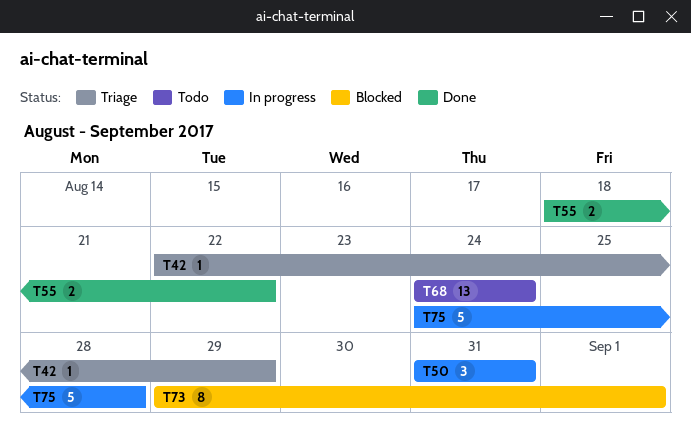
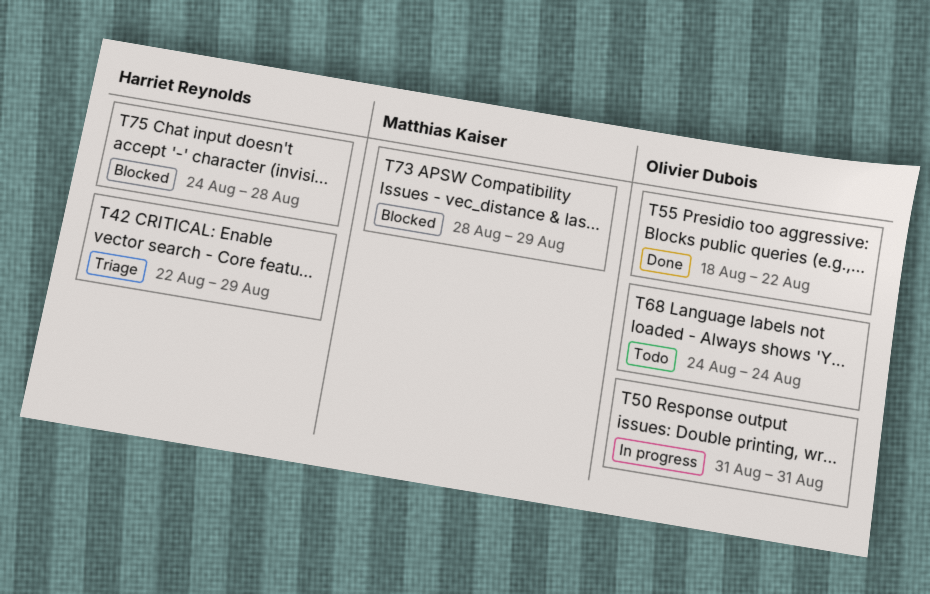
T73, start: Aug 29 -> Aug 28
T73, due: Sep 1 -> Aug 29
T75, status: In progress -> Blocked

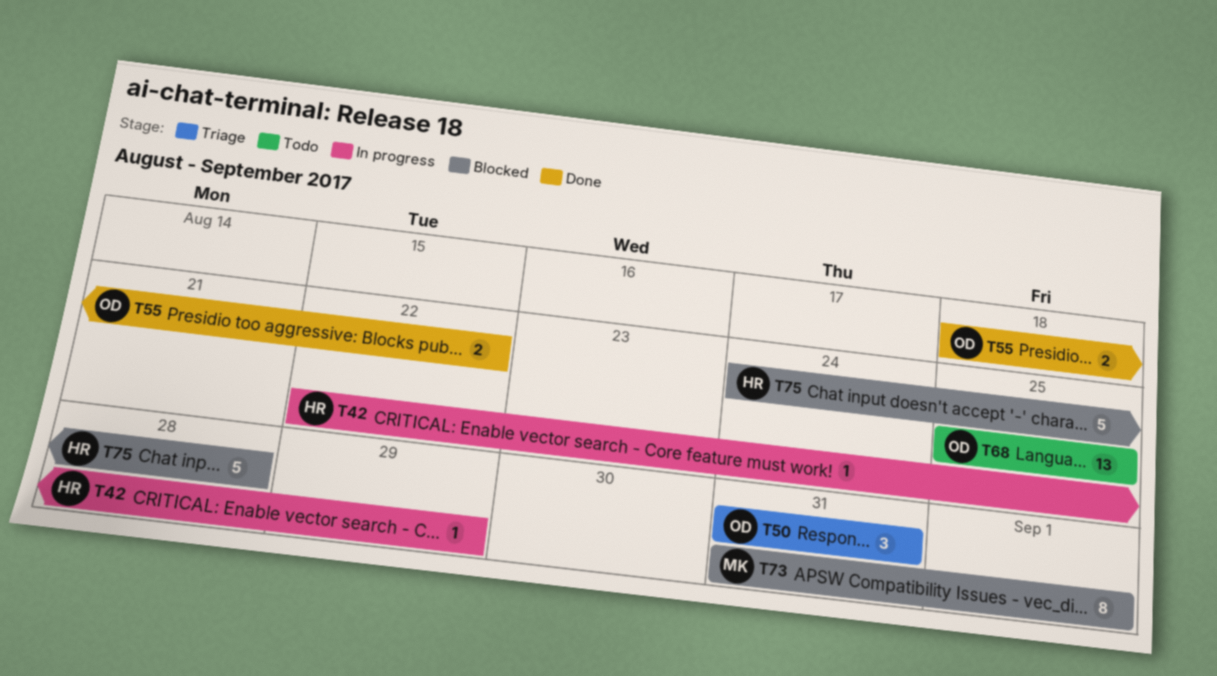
T42, status: Triage -> In progress
T50, status: In progress -> Triage
T68, start: Aug 24 -> Aug 25
T68, due: Aug 24 -> Aug 25
T73, start: Aug 28 -> Aug 31
T73, due: Aug 29 -> Sep 1

